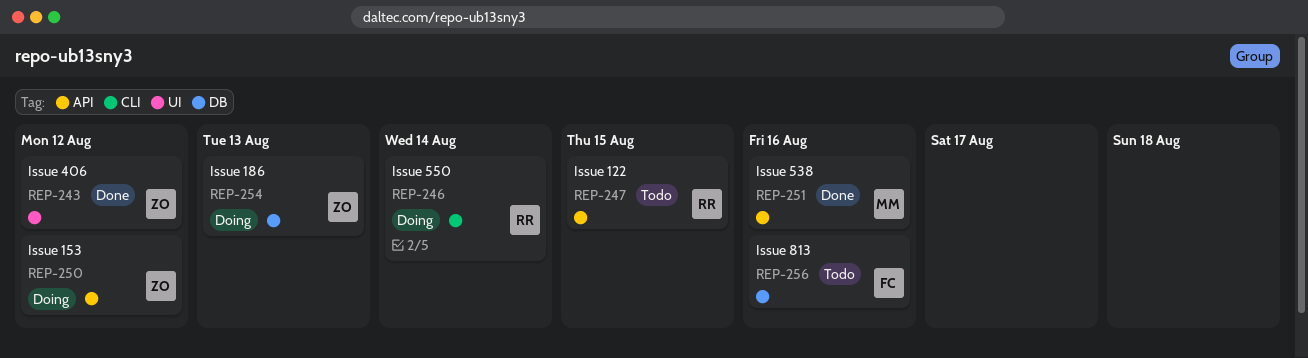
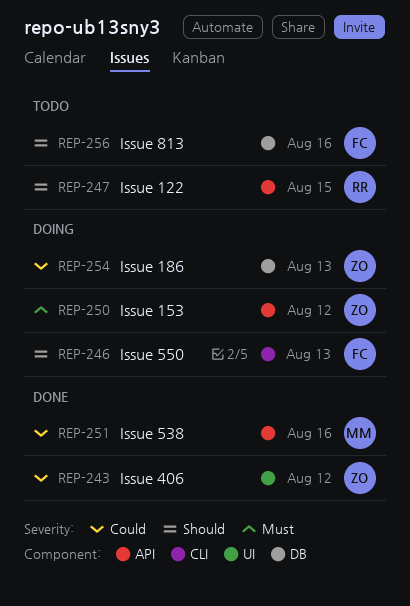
REP-246, owner: RR -> FC
REP-246, due: Aug 14 -> Aug 13

